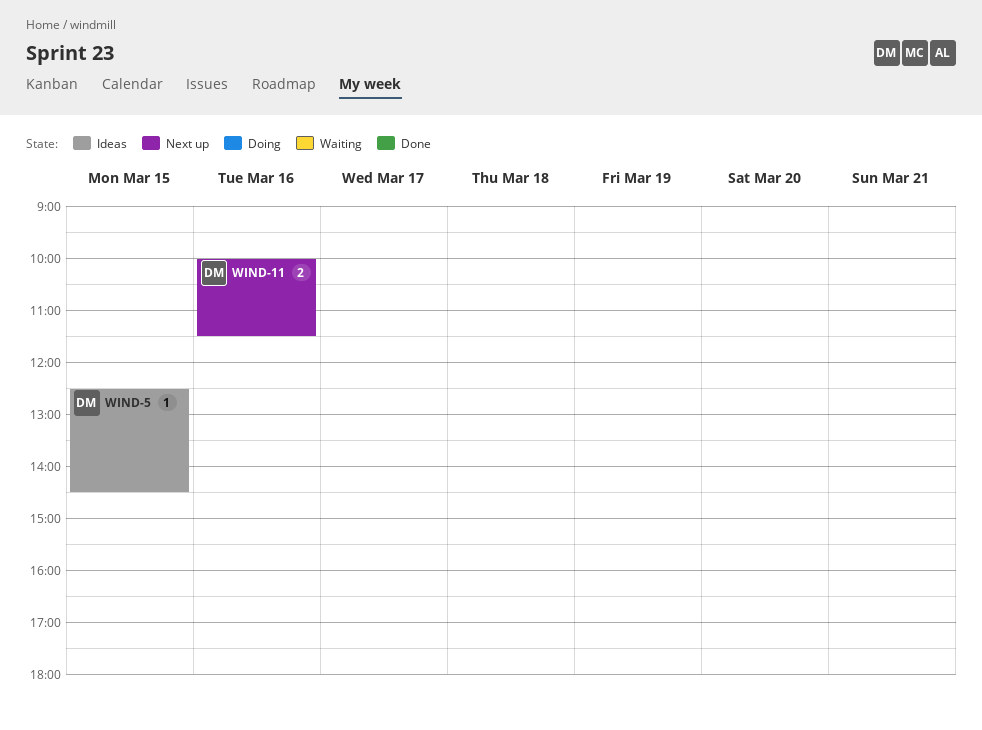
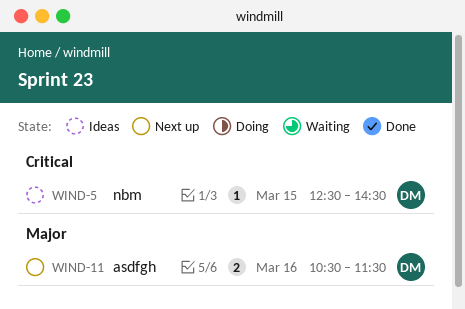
WIND-11, begins: 10:00 -> 10:30

